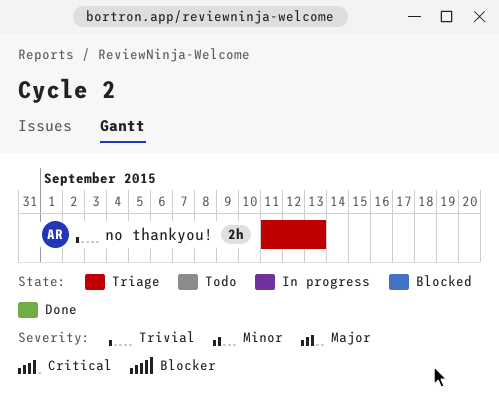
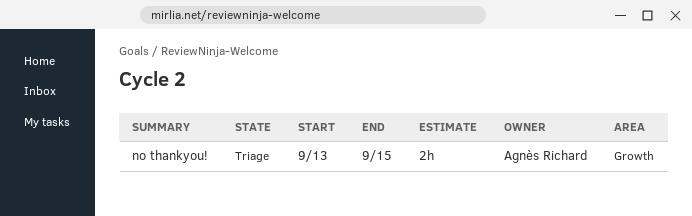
no thankyou!, start: Sep 11 -> Sep 13
no thankyou!, due: Sep 13 -> Sep 15

